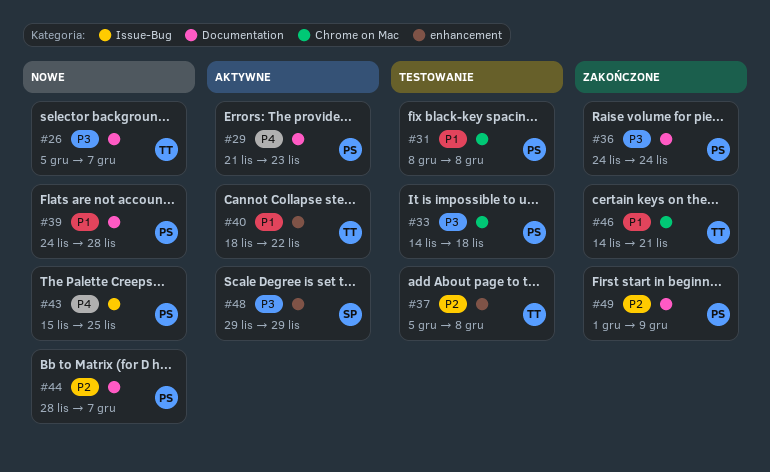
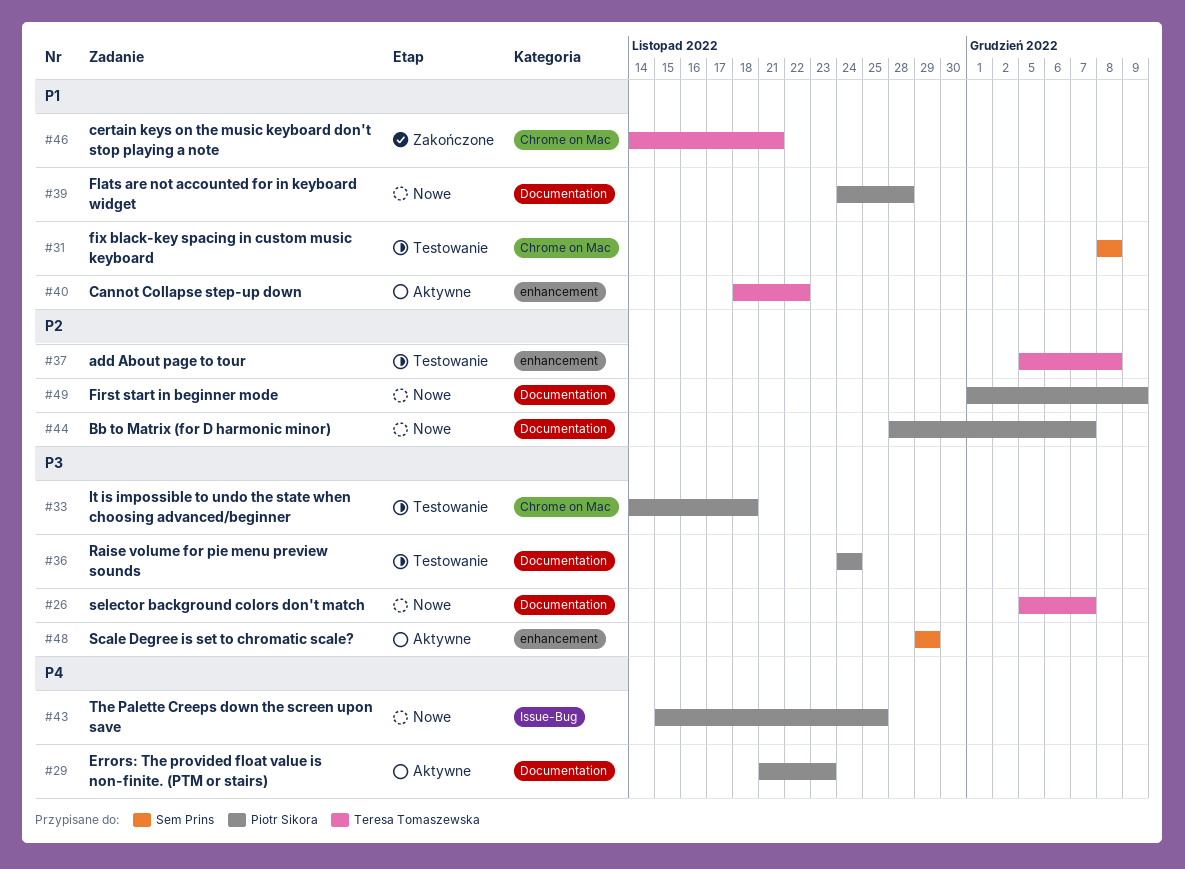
#31, owner: Piotr Sikora -> Sem Prins
#36, status: Zakończone -> Testowanie
#49, status: Zakończone -> Nowe

